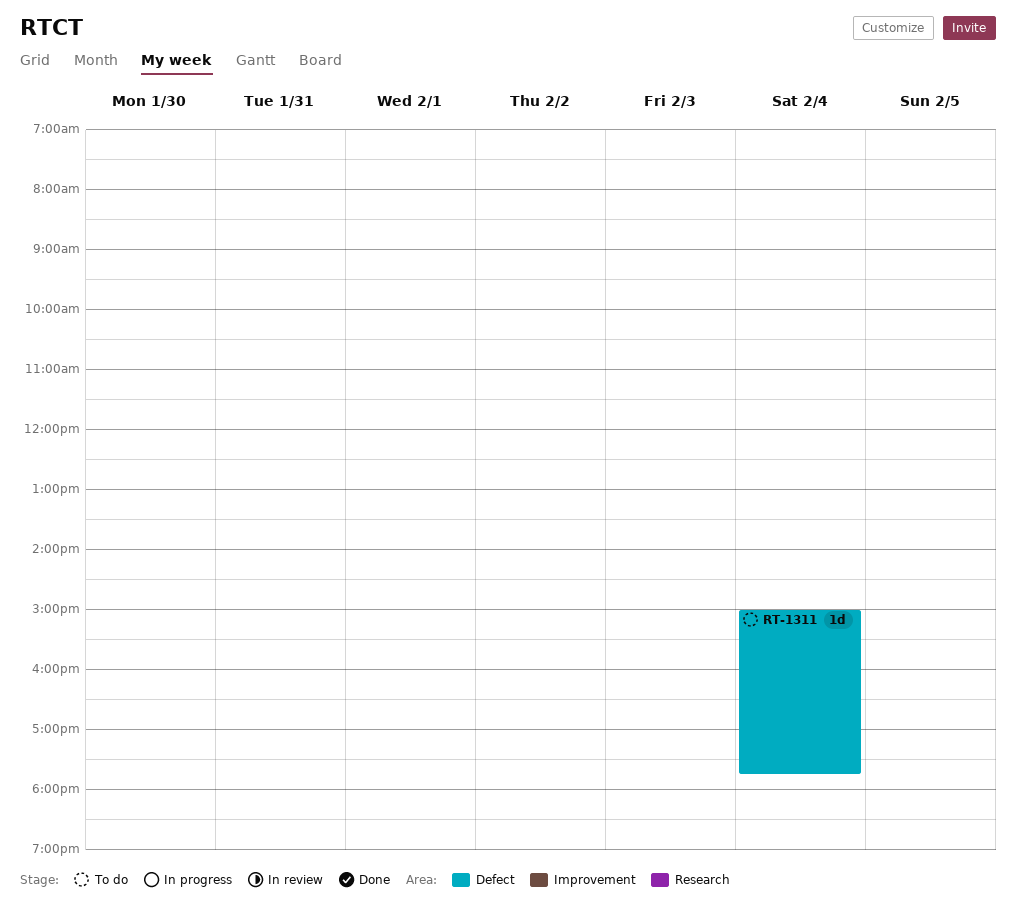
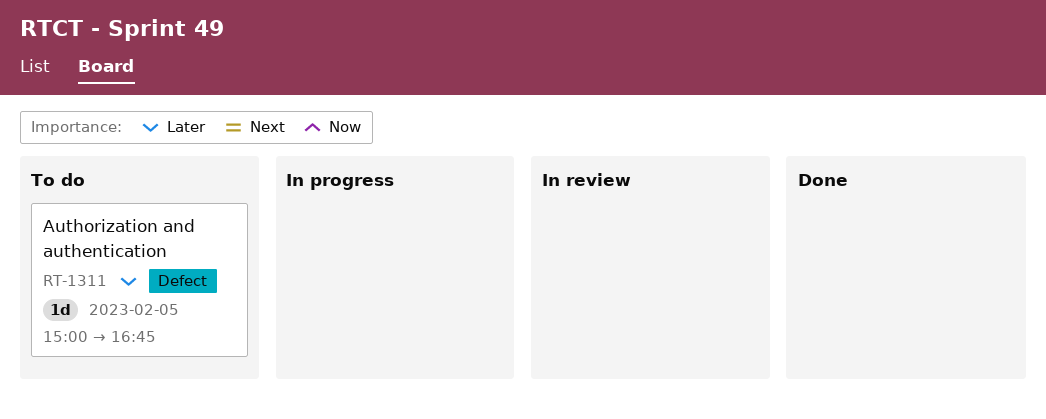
RT-1311, day: Feb 4 -> Feb 5
RT-1311, ends: 17:45 -> 16:45

